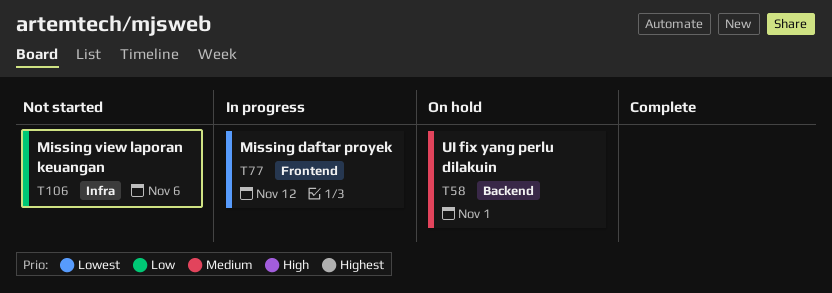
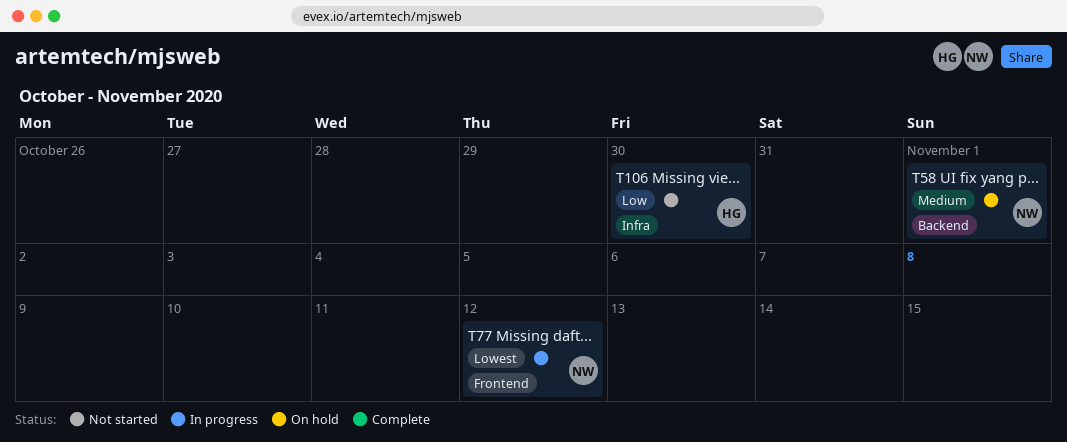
T106, due: Nov 6 -> Oct 30

